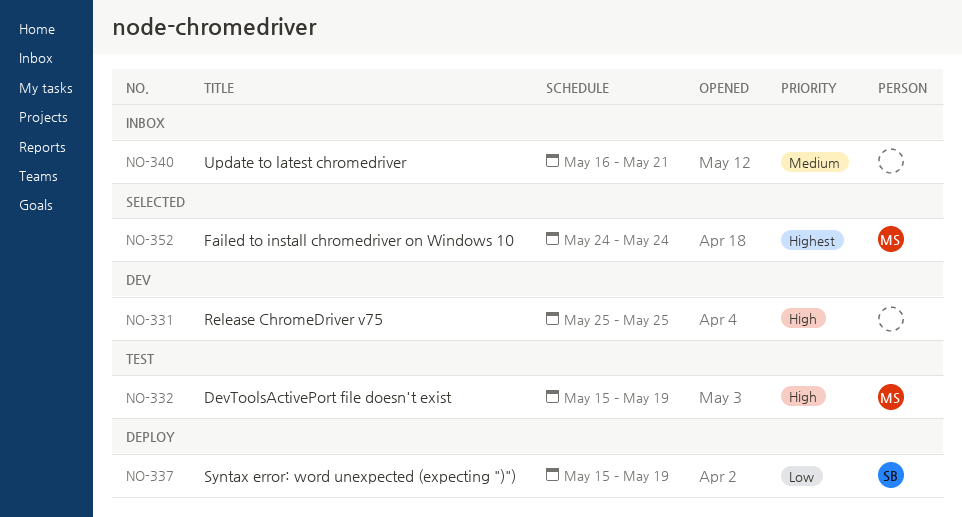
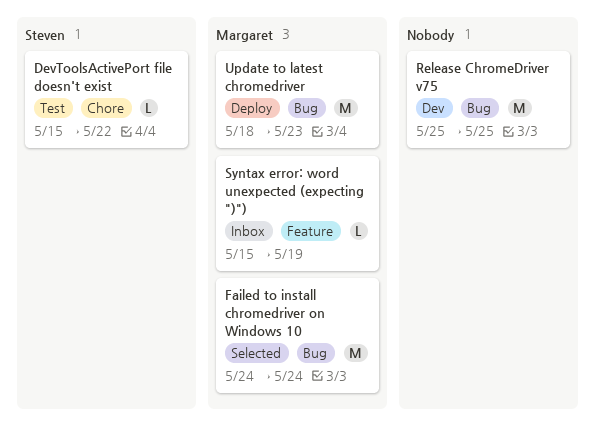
DevToolsActivePort file doesn't exist, owner: Margaret -> Steven
DevToolsActivePort file doesn't exist, due: May 19 -> May 22
Syntax error: word unexpected (expecting ")"), status: Deploy -> Inbox
Syntax error: word unexpected (expecting ")"), owner: Steven -> Margaret
Update to latest chromedriver, status: Inbox -> Deploy
Update to latest chromedriver, owner: none -> Margaret
Update to latest chromedriver, start: May 16 -> May 18
Update to latest chromedriver, due: May 21 -> May 23

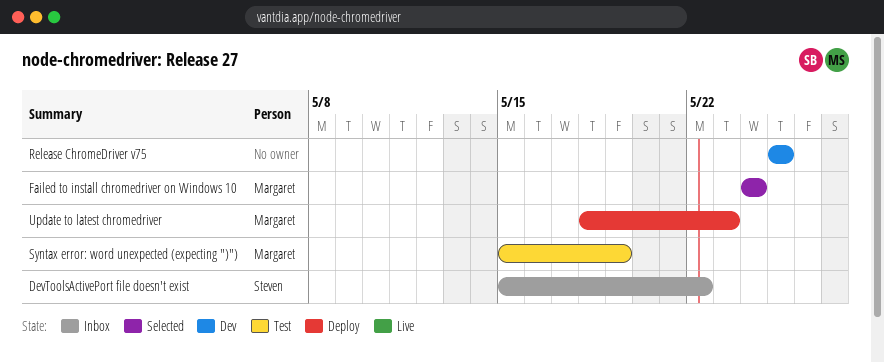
DevToolsActivePort file doesn't exist, status: Test -> Inbox
Syntax error: word unexpected (expecting ")"), status: Inbox -> Test

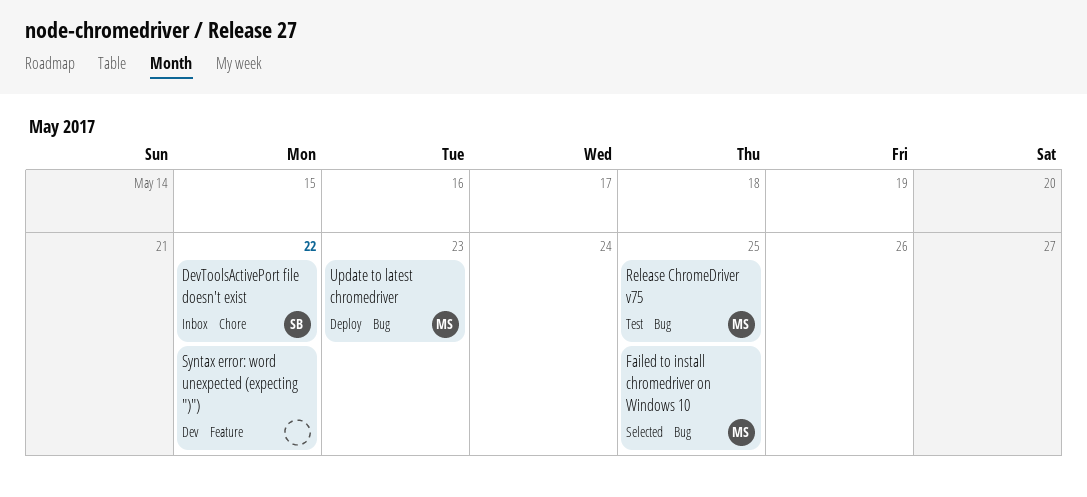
Failed to install chromedriver on Windows 10, due: May 24 -> May 25
Release ChromeDriver v75, status: Dev -> Test
Release ChromeDriver v75, owner: none -> Margaret
Syntax error: word unexpected (expecting ")"), status: Test -> Dev
Syntax error: word unexpected (expecting ")"), owner: Margaret -> none
Syntax error: word unexpected (expecting ")"), due: May 19 -> May 22

